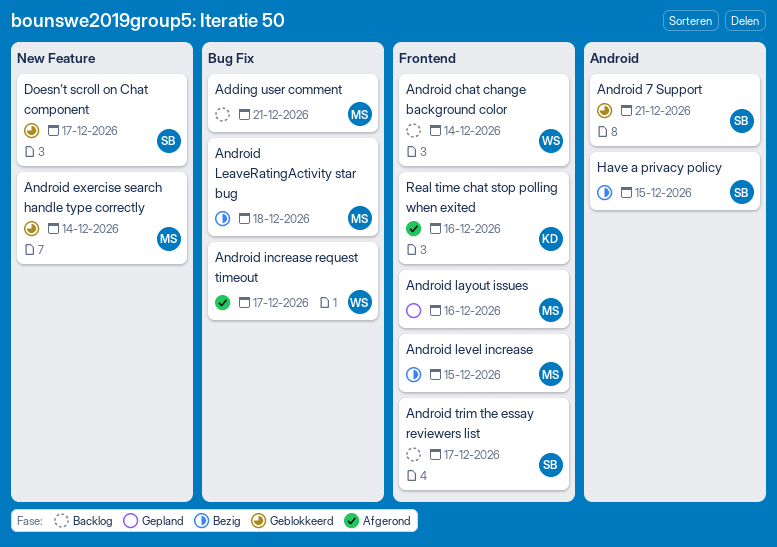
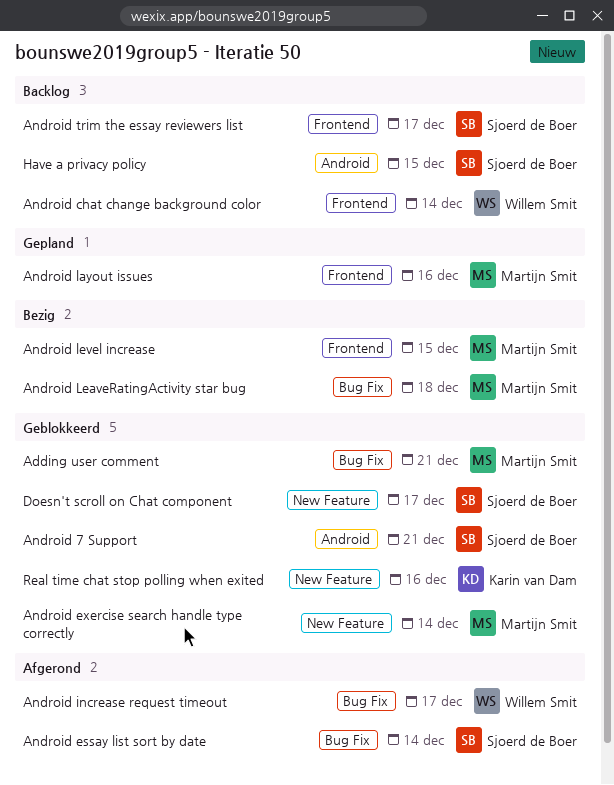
Adding user comment, status: Backlog -> Geblokkeerd
Android essay list sort by date: none -> present
Have a privacy policy, status: Bezig -> Backlog
Real time chat stop polling when exited, status: Afgerond -> Geblokkeerd
Real time chat stop polling when exited, label: Frontend -> New Feature

